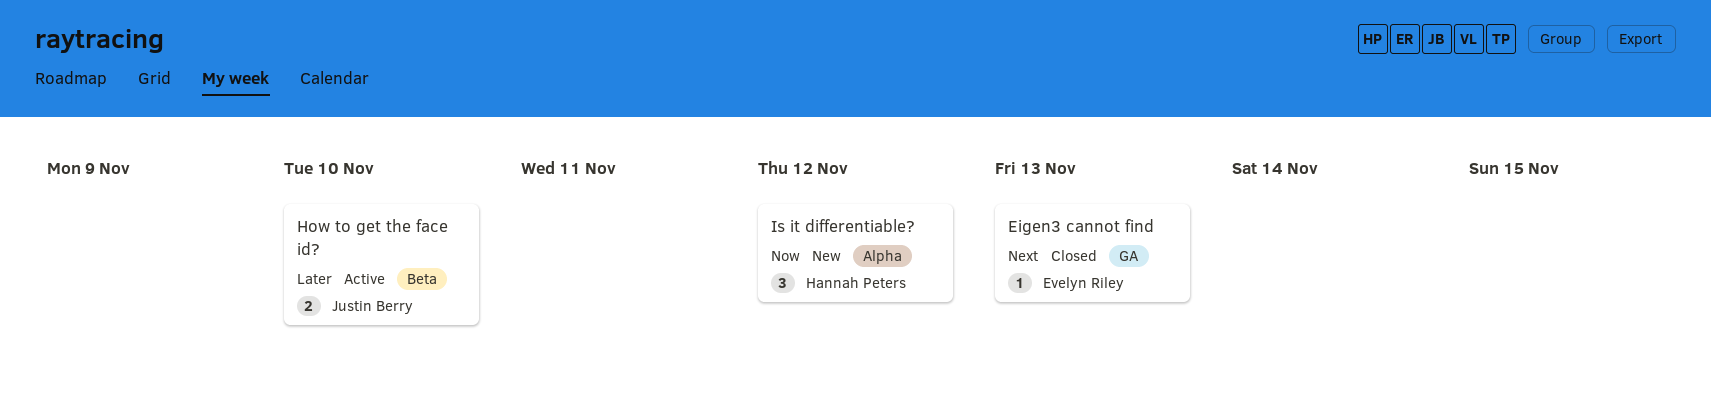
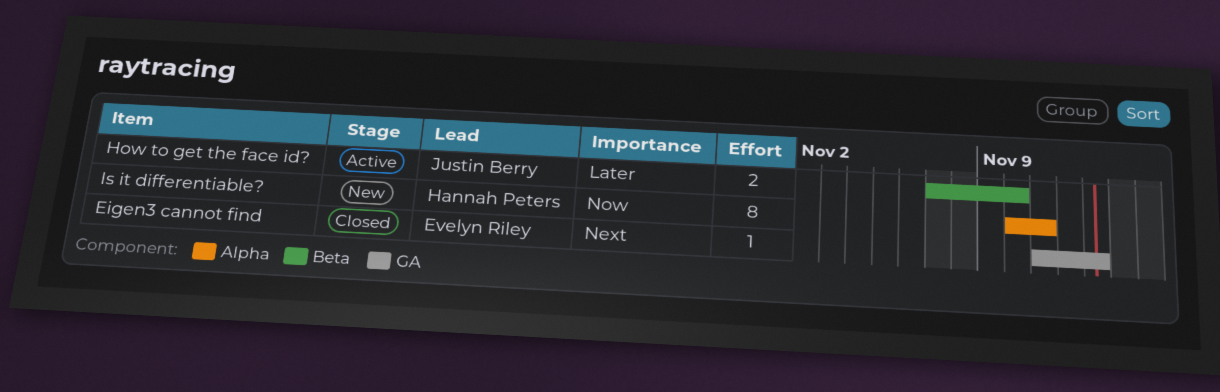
Is it differentiable?, estimate: 3 -> 8
Is it differentiable?, due: Nov 12 -> Nov 11

